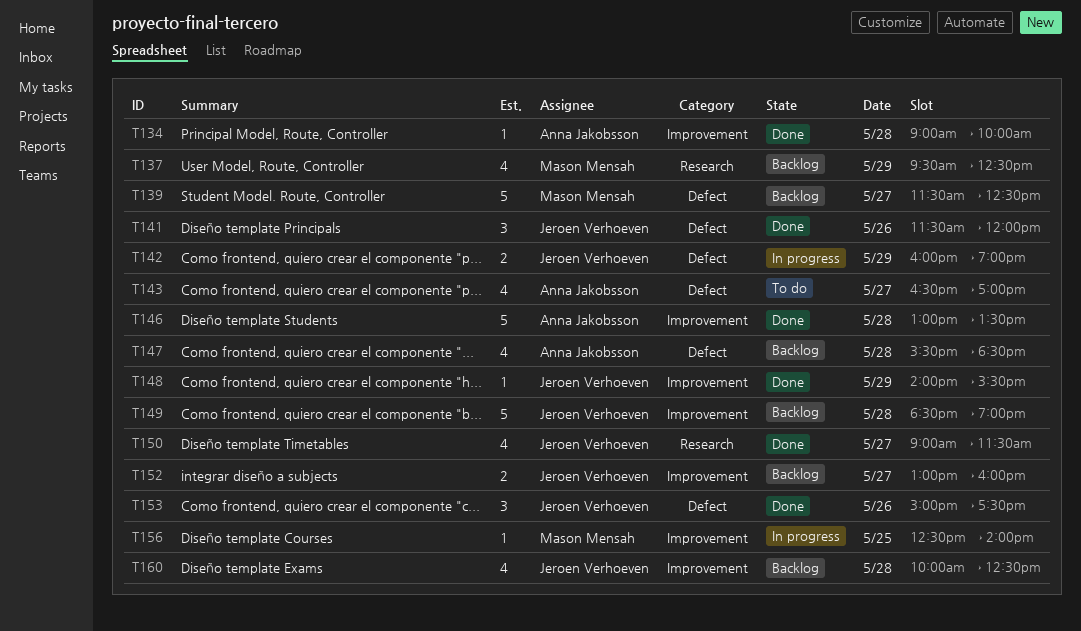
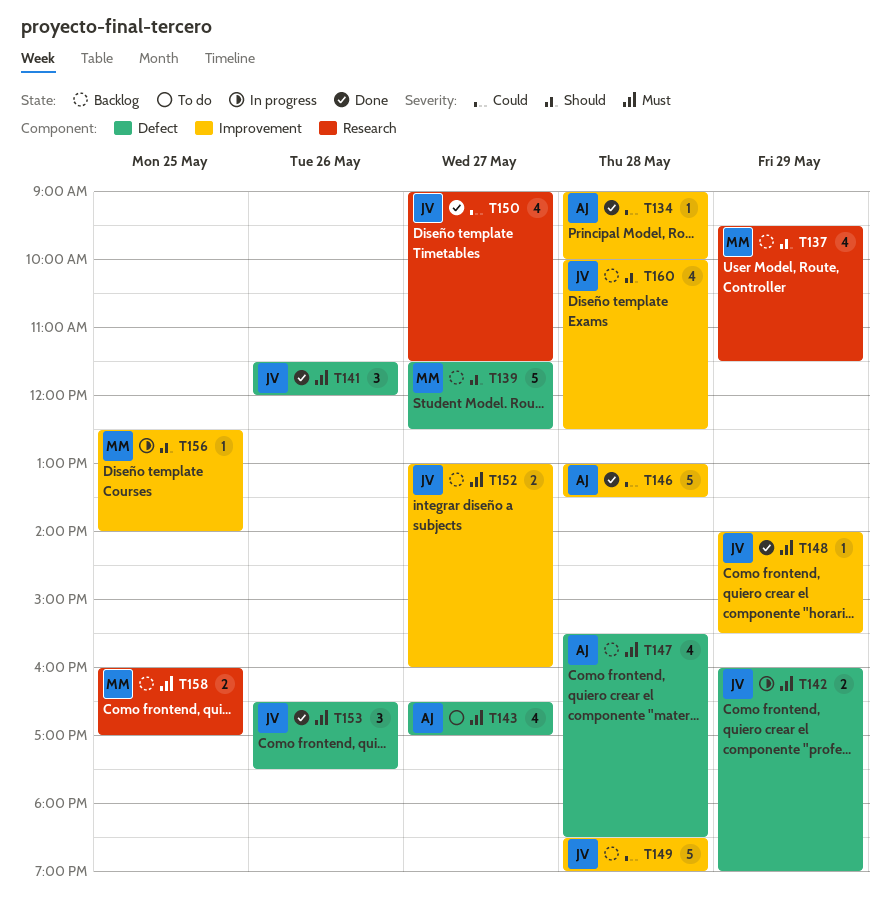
T137, ends: 12:30 -> 11:30
T153, begins: 15:00 -> 16:30
T158: none -> present

